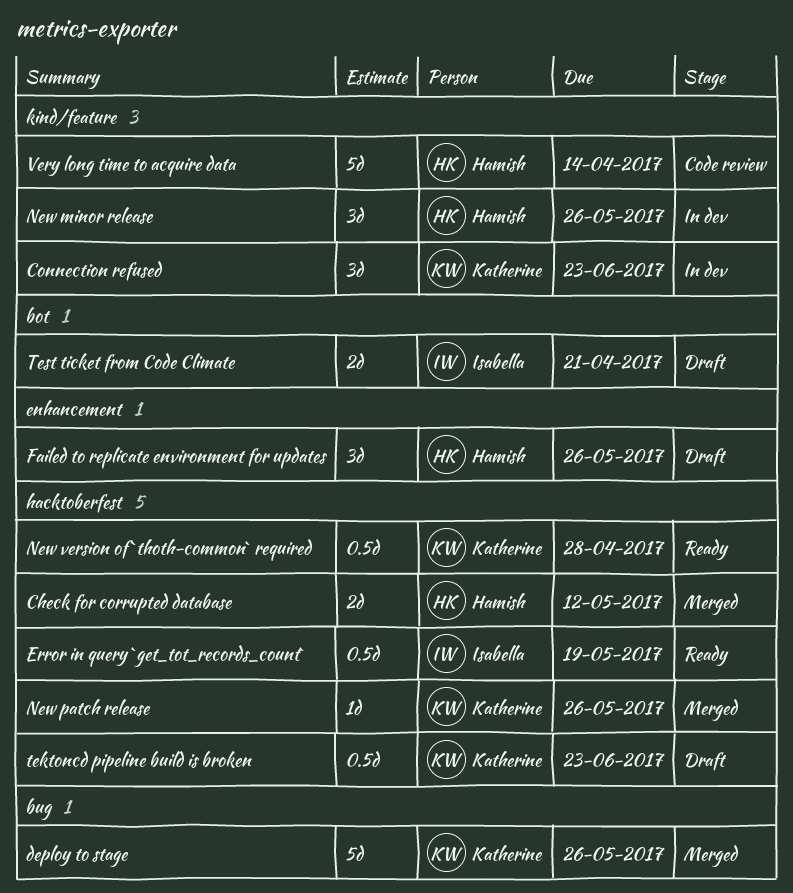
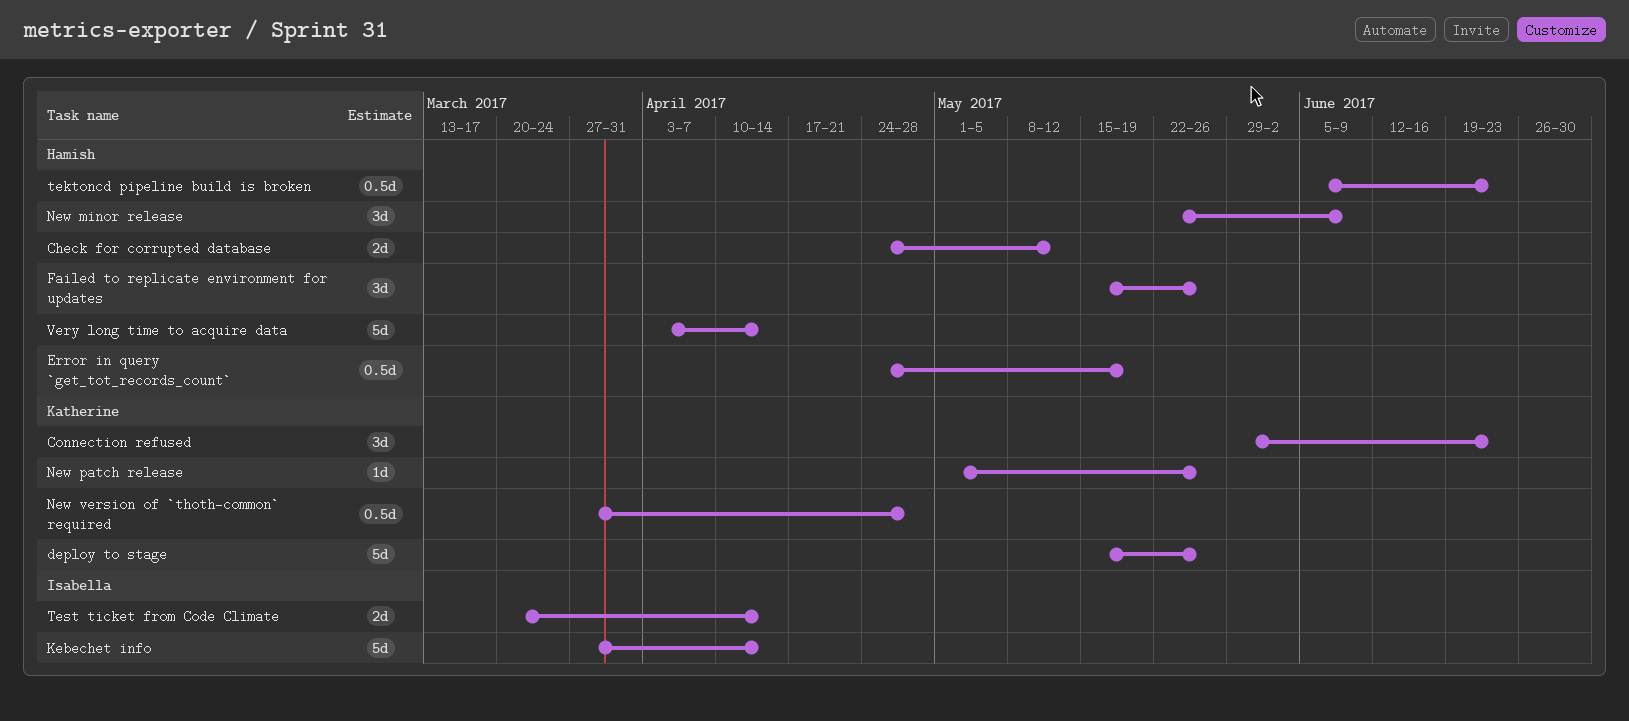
Error in query `get_tot_records_count`, owner: Isabella -> Hamish
Kebechet info: none -> present
New minor release, due: May 26 -> Jun 9
tektoncd pipeline build is broken, owner: Katherine -> Hamish
Test ticket from Code Climate, due: Apr 21 -> Apr 14

